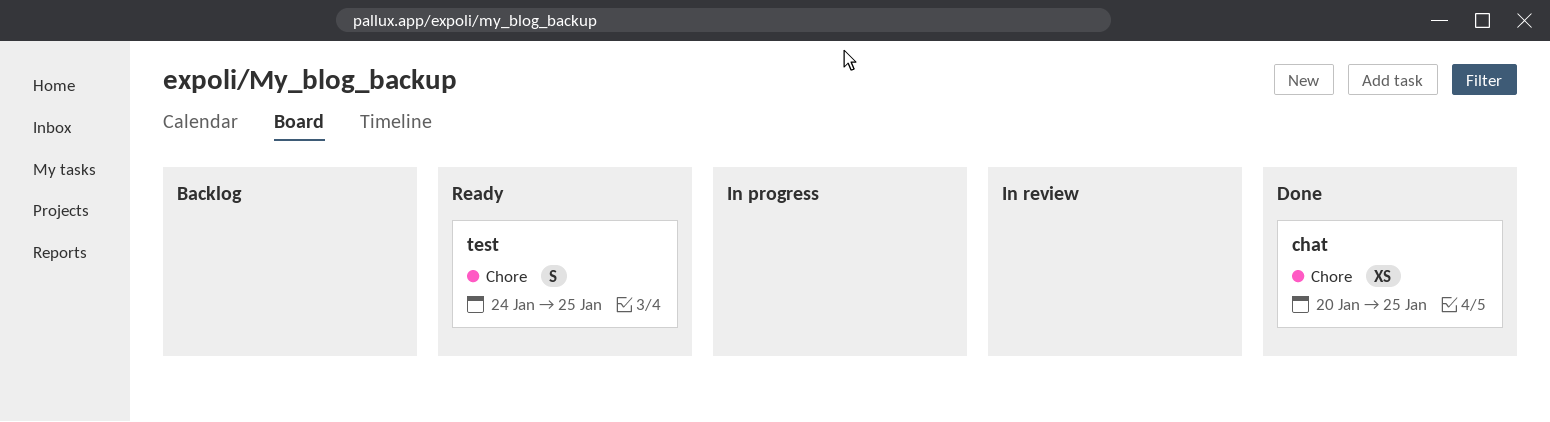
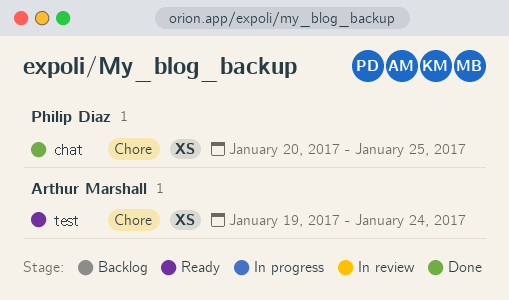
test, estimate: S -> XS
test, start: Jan 24 -> Jan 19
test, due: Jan 25 -> Jan 24

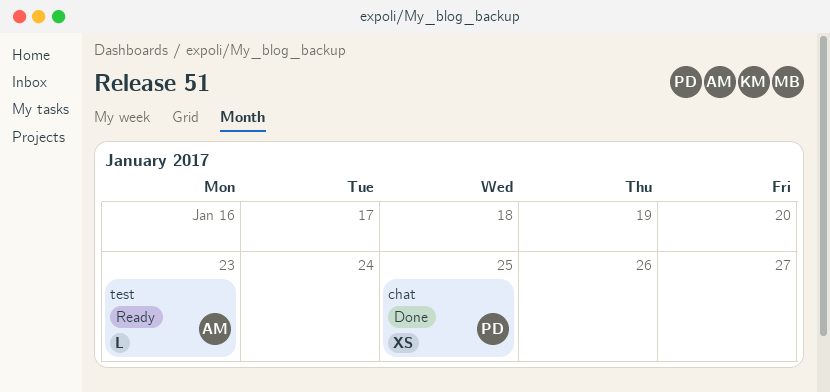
test, estimate: XS -> L
test, due: Jan 24 -> Jan 23

